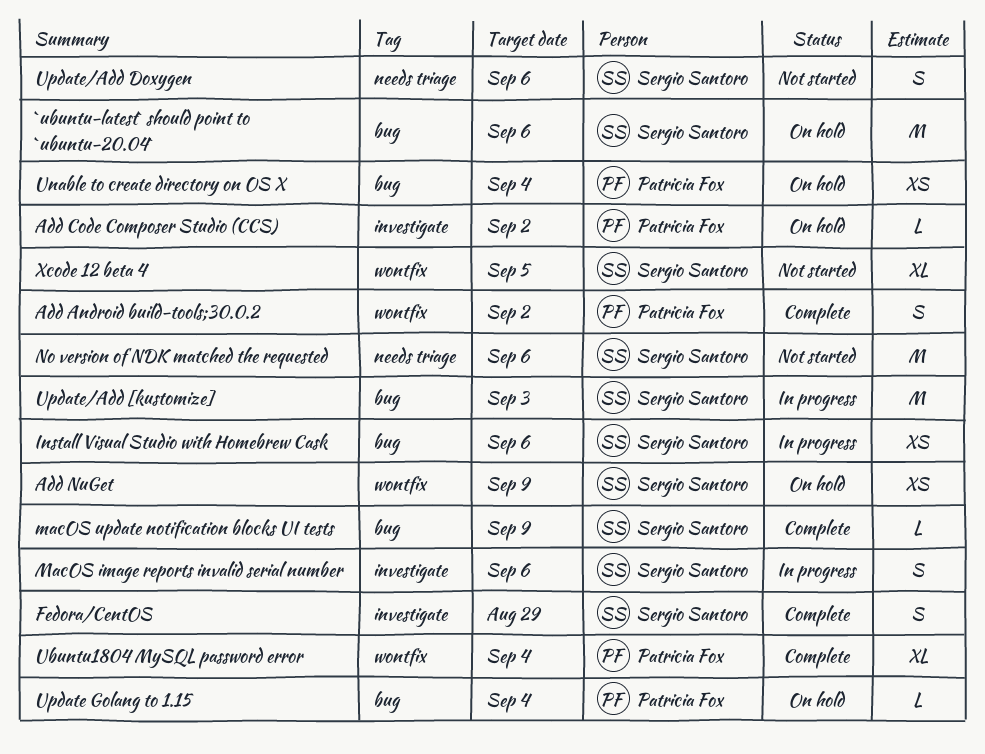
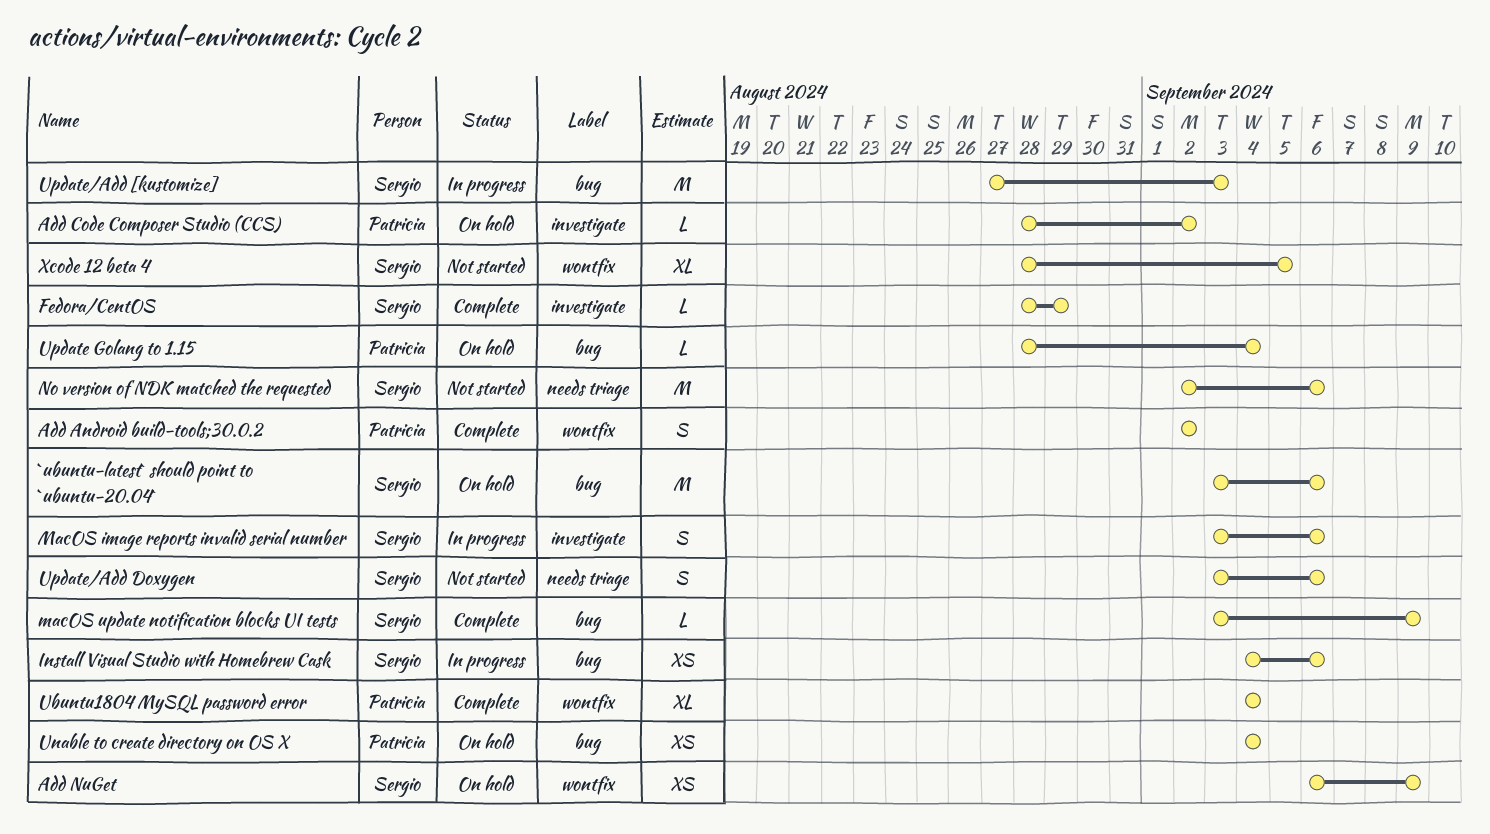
Fedora/CentOS, estimate: S -> L

